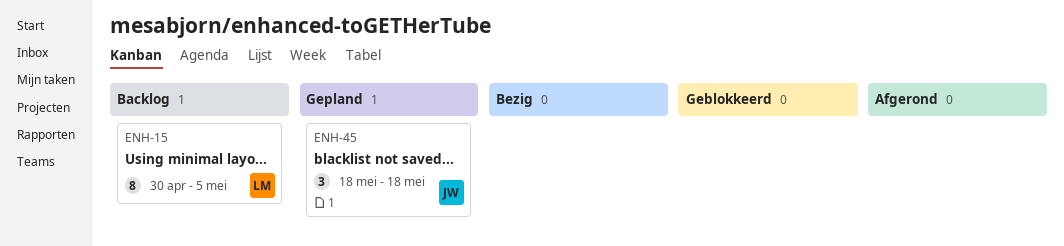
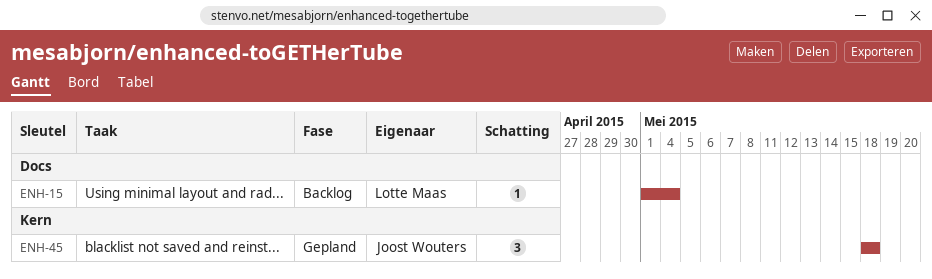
ENH-15, estimate: 8 -> 1
ENH-15, start: Apr 30 -> May 1
ENH-15, due: May 5 -> May 4

